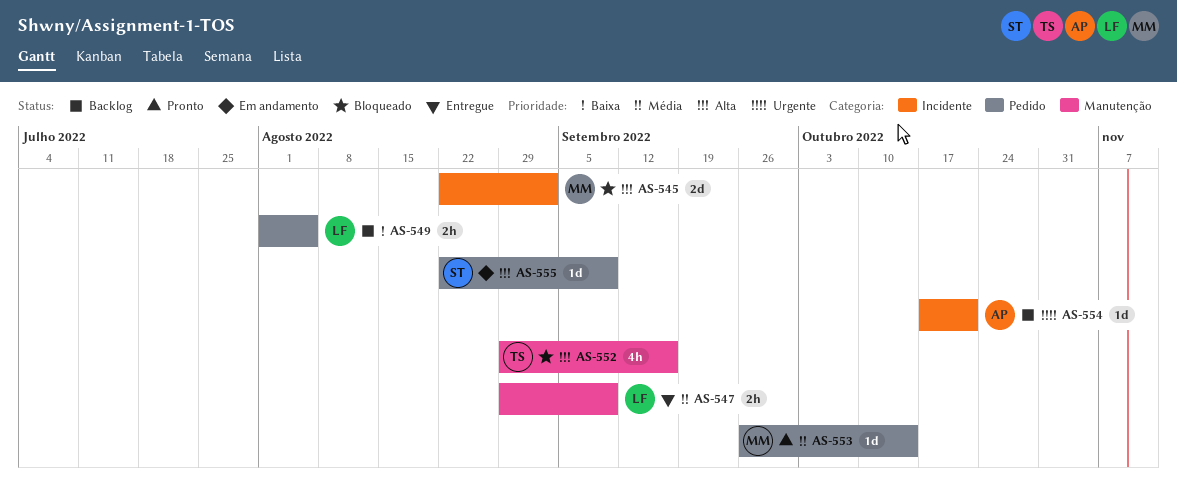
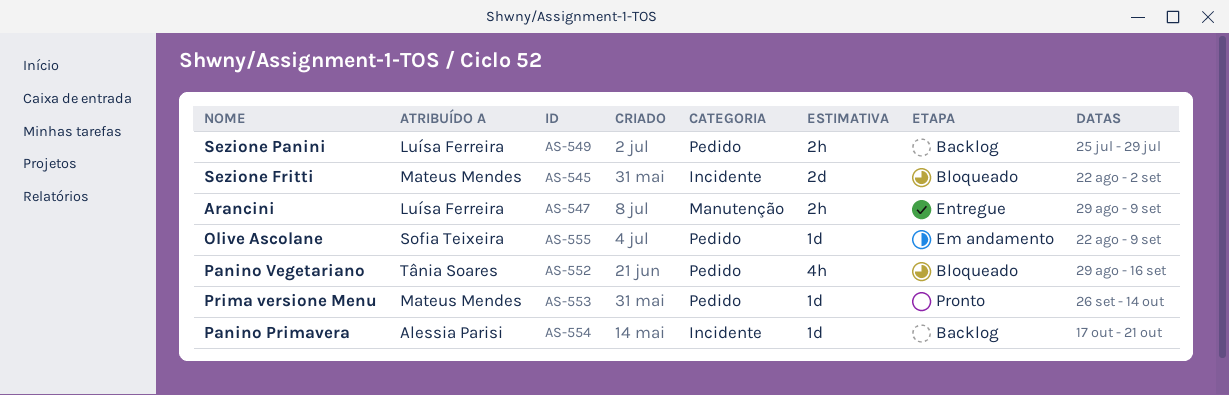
AS-549, start: Aug 1 -> Jul 25
AS-549, due: Aug 5 -> Jul 29
AS-552, label: Manutenção -> Pedido

